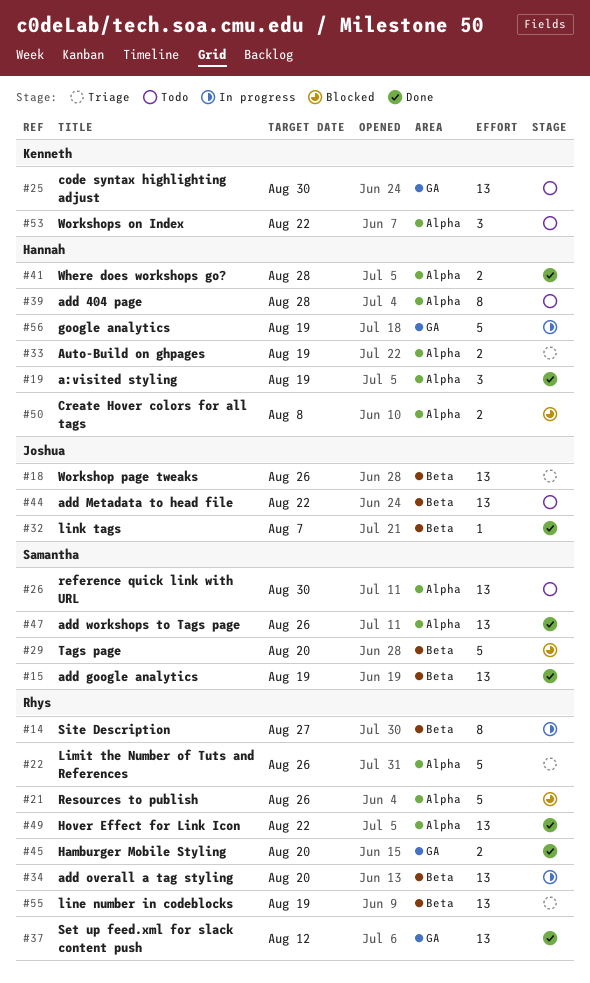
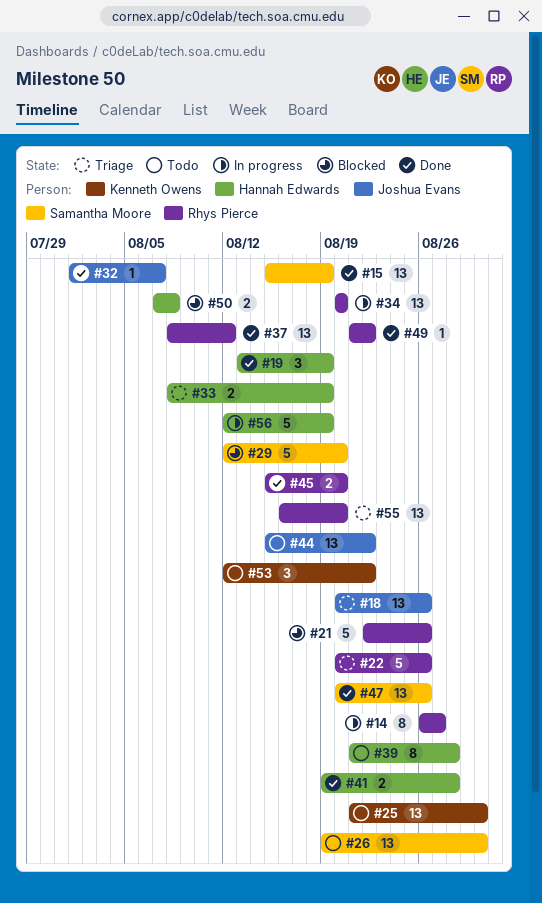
#49, estimate: 13 -> 1
#55, due: Aug 19 -> Aug 20

